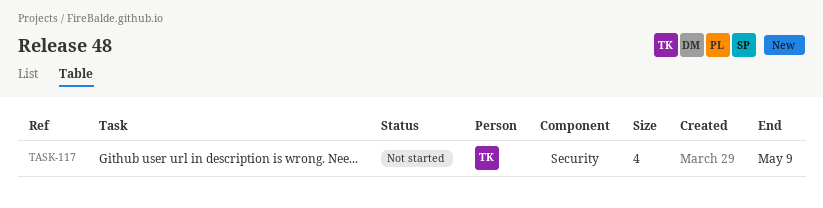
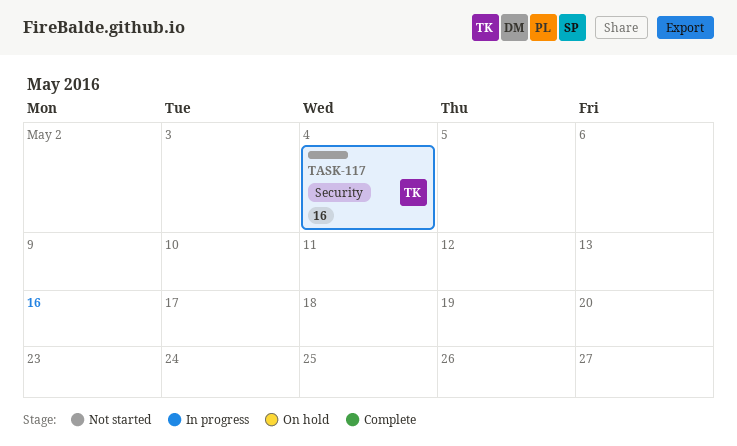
TASK-117, estimate: 4 -> 16
TASK-117, due: May 9 -> May 4

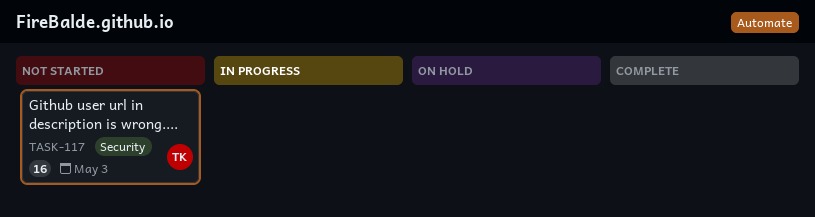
TASK-117, due: May 4 -> May 3

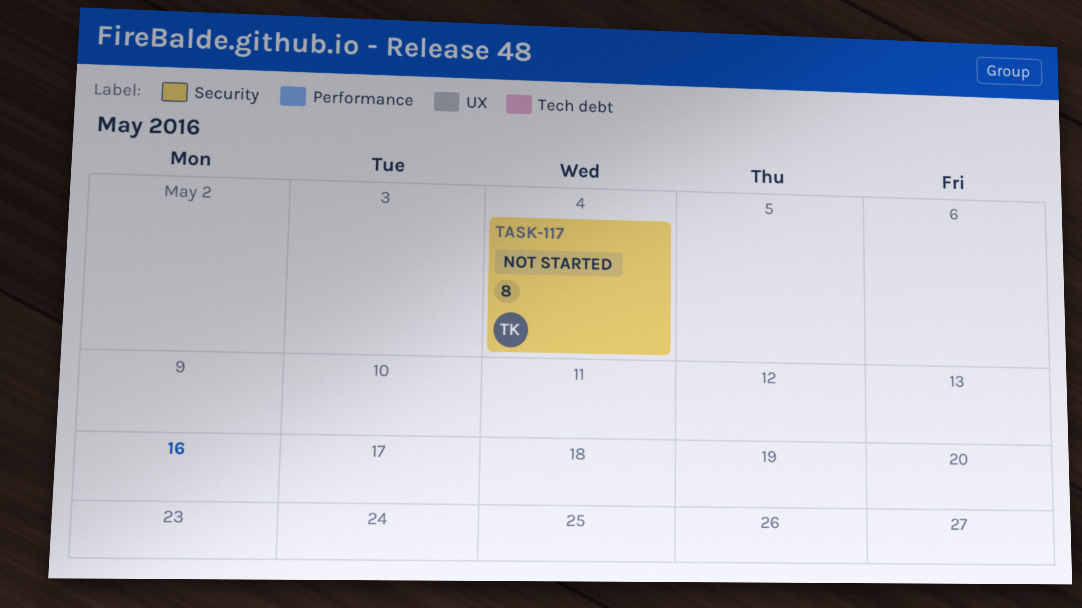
TASK-117, estimate: 16 -> 8
TASK-117, due: May 3 -> May 4

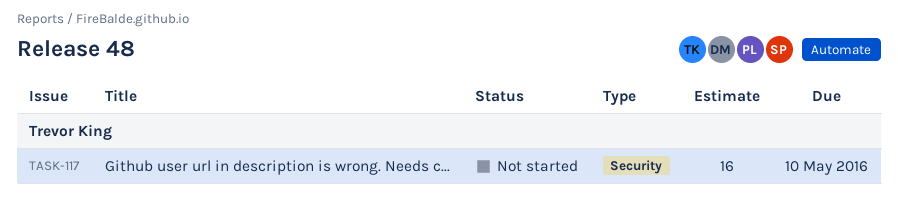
TASK-117, estimate: 8 -> 16
TASK-117, due: May 4 -> May 10

